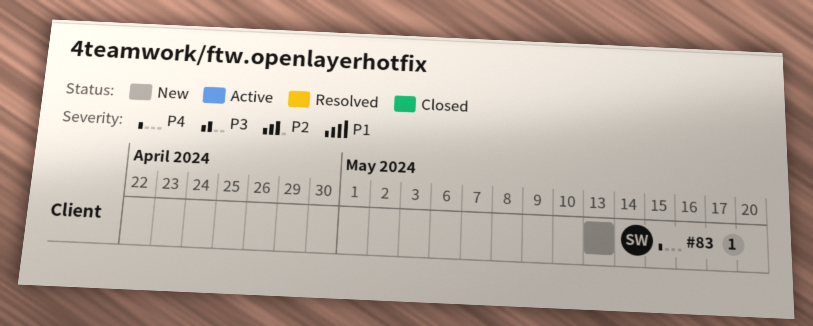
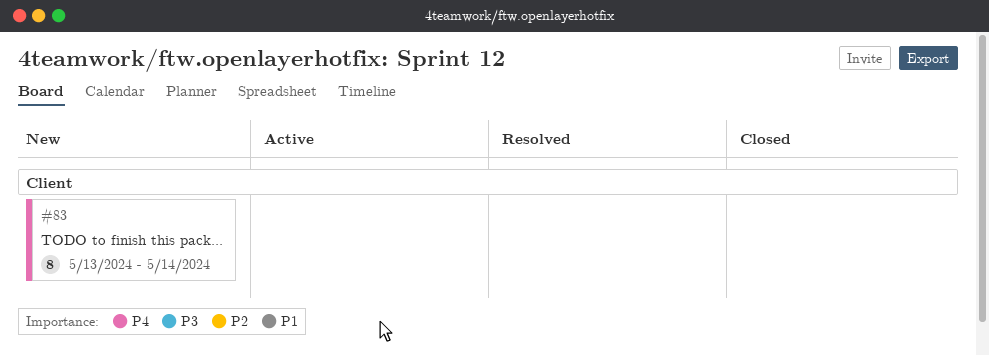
#83, estimate: 1 -> 8
#83, due: May 13 -> May 14

